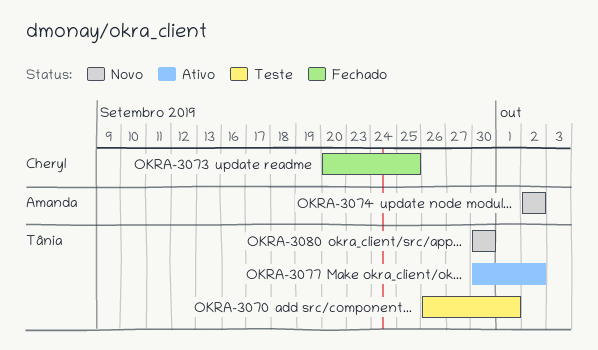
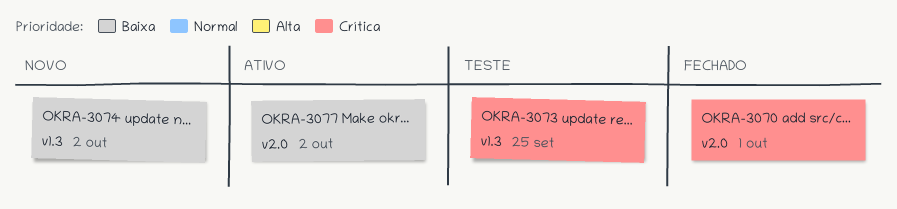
OKRA-3070, status: Teste -> Fechado
OKRA-3073, status: Fechado -> Teste
OKRA-3080: present -> none

